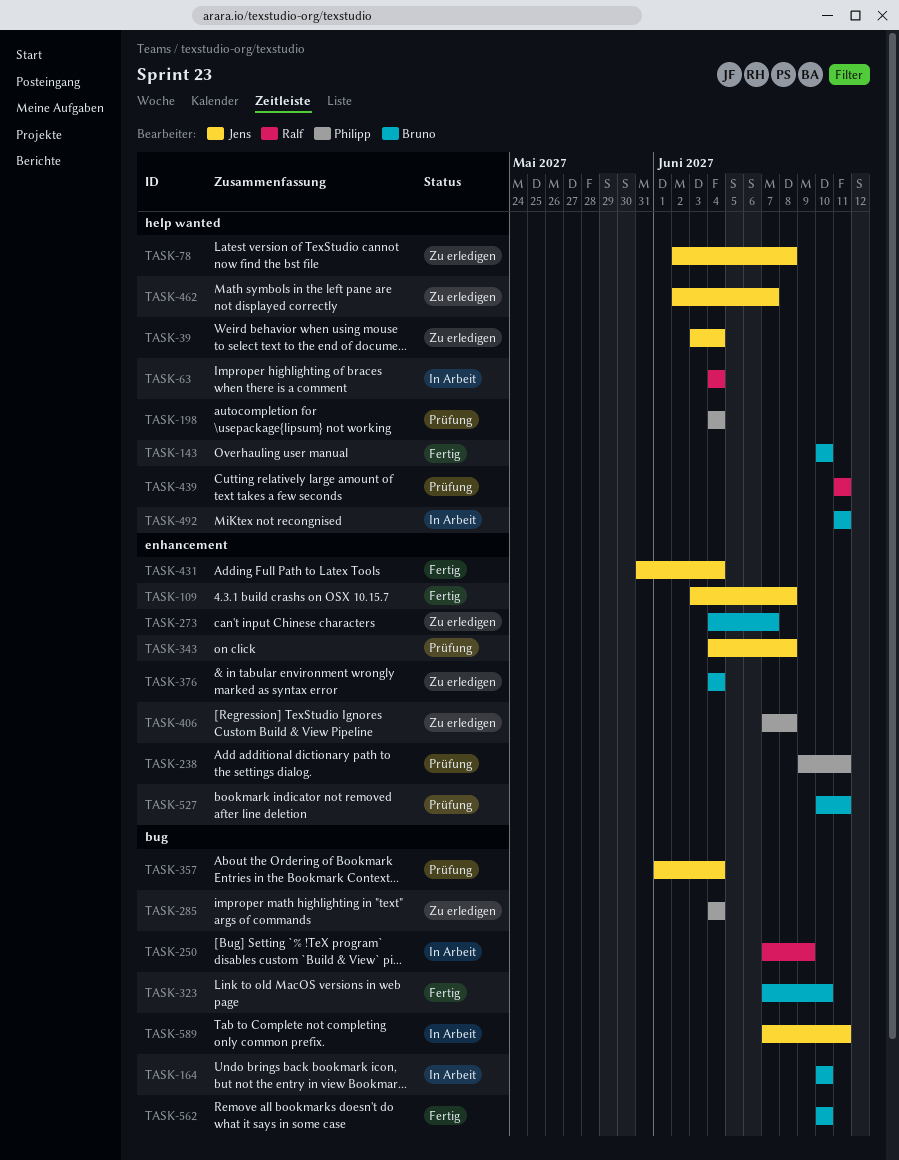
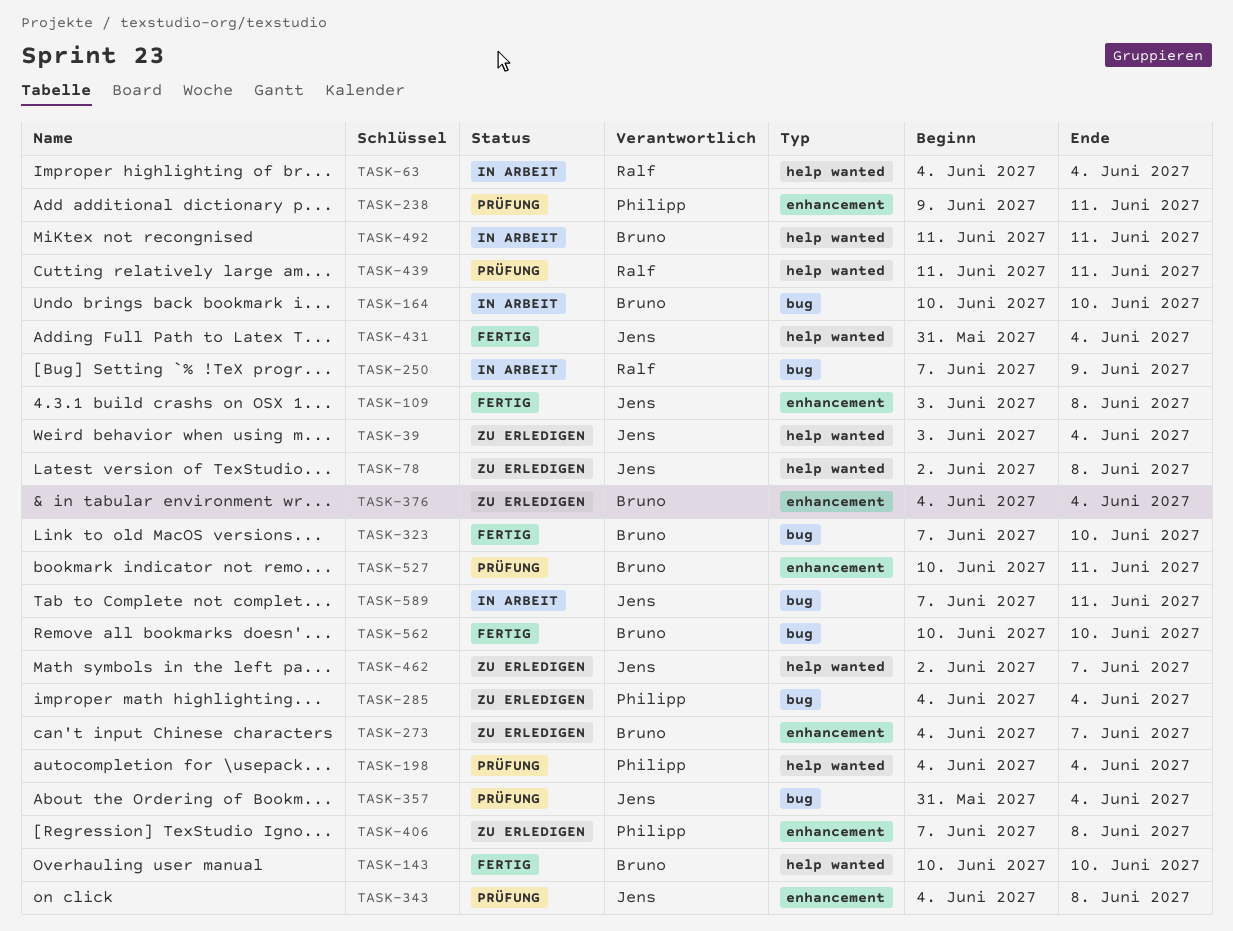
TASK-357, start: Jun 1 -> May 31
TASK-431, label: enhancement -> help wanted

